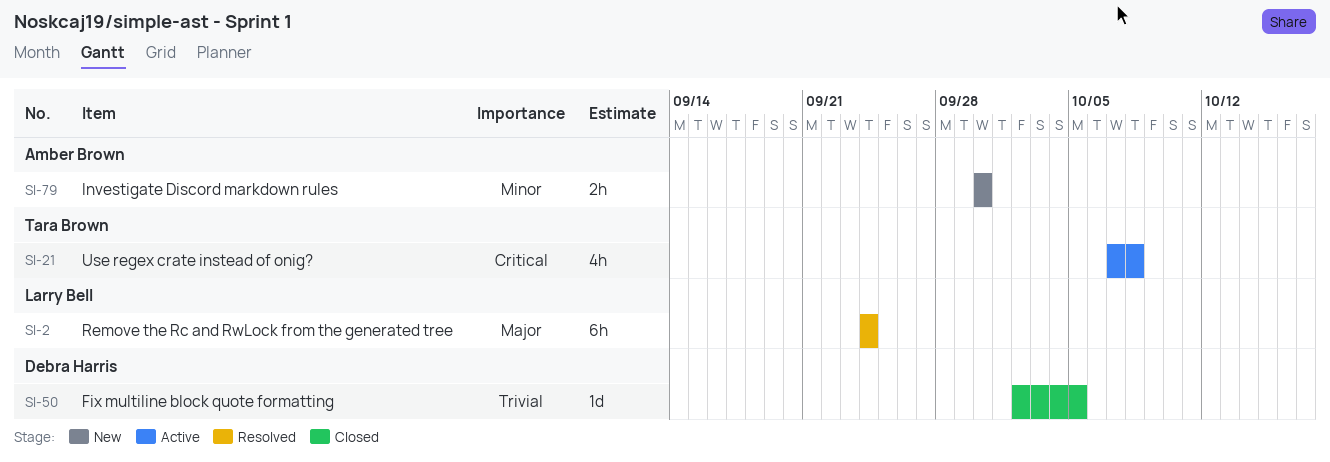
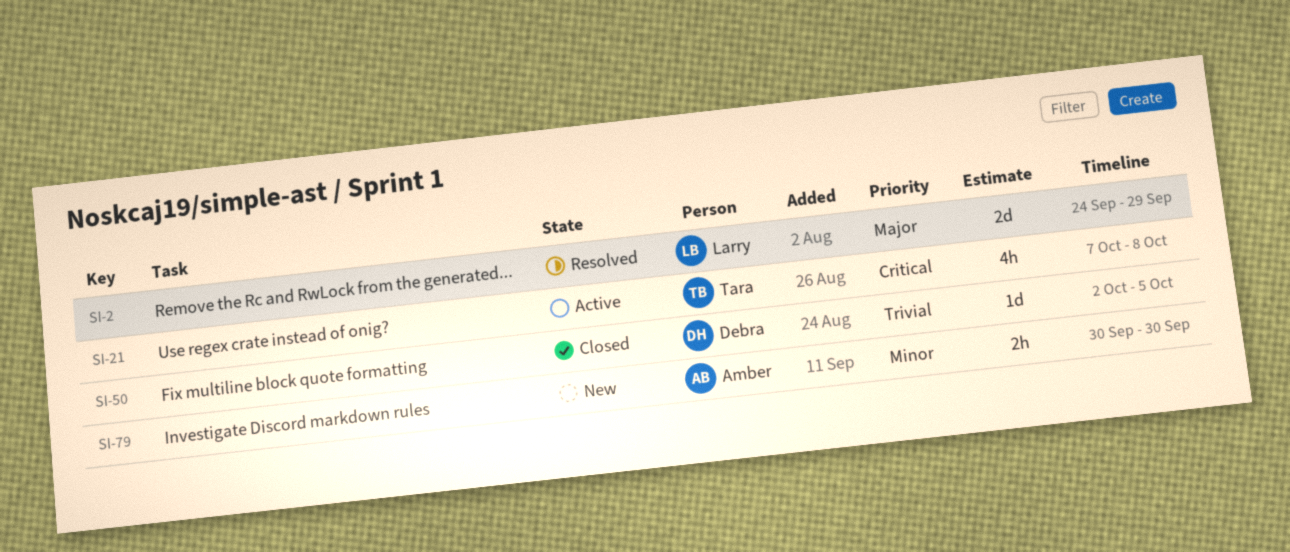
SI-2, estimate: 6h -> 2d
SI-2, due: Sep 24 -> Sep 29

